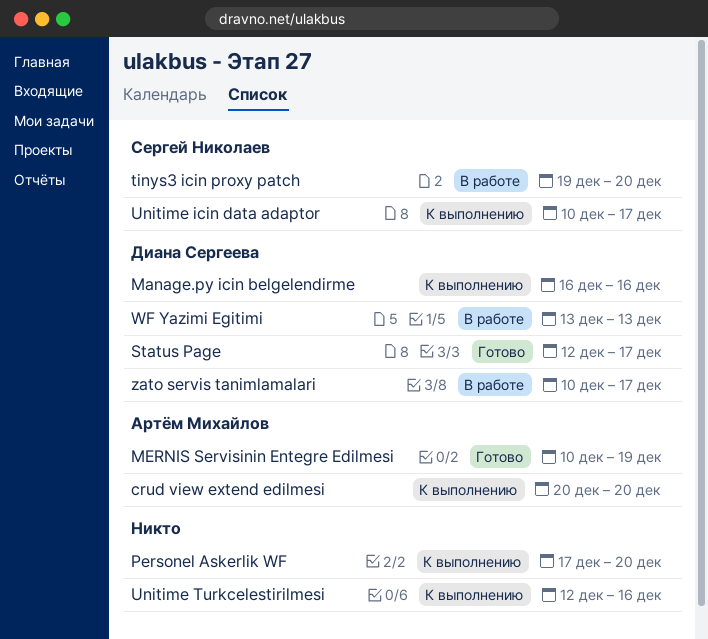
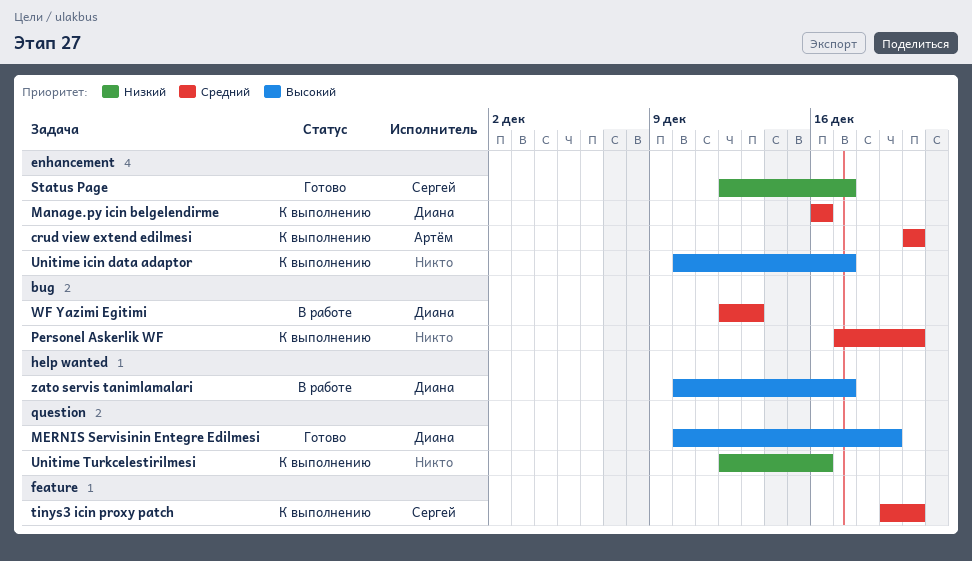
MERNIS Servisinin Entegre Edilmesi, owner: Артём Михайлов -> Диана Сергеева
Status Page, owner: Диана Сергеева -> Сергей Николаев
tinys3 icin proxy patch, status: В работе -> К выполнению
Unitime icin data adaptor, owner: Сергей Николаев -> none
WF Yazimi Egitimi, start: Dec 13 -> Dec 12

